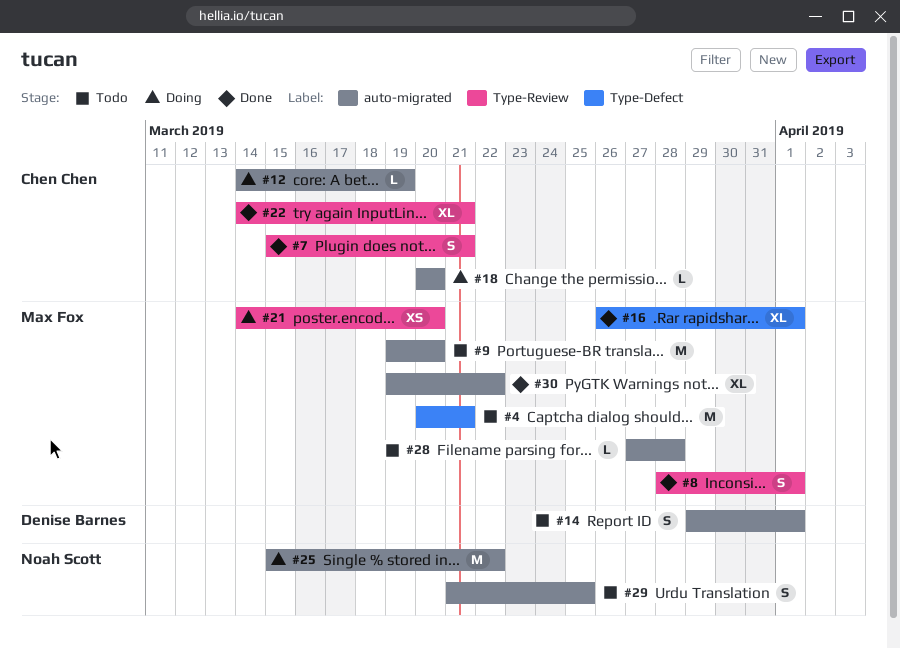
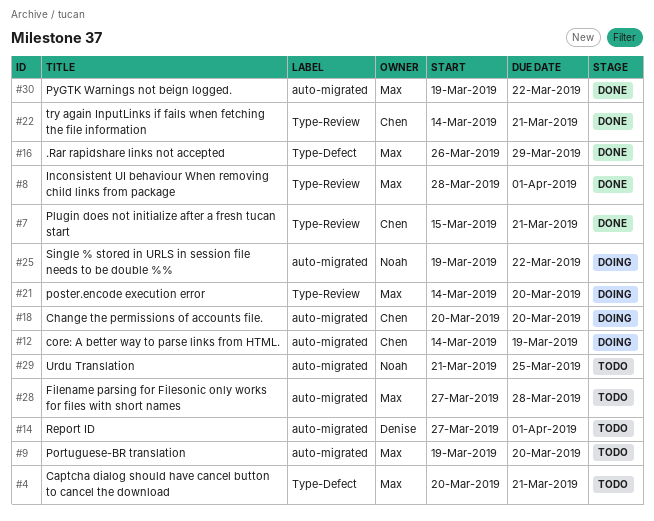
#14, start: Mar 29 -> Mar 27
#16, due: Apr 1 -> Mar 29
#25, start: Mar 15 -> Mar 19

